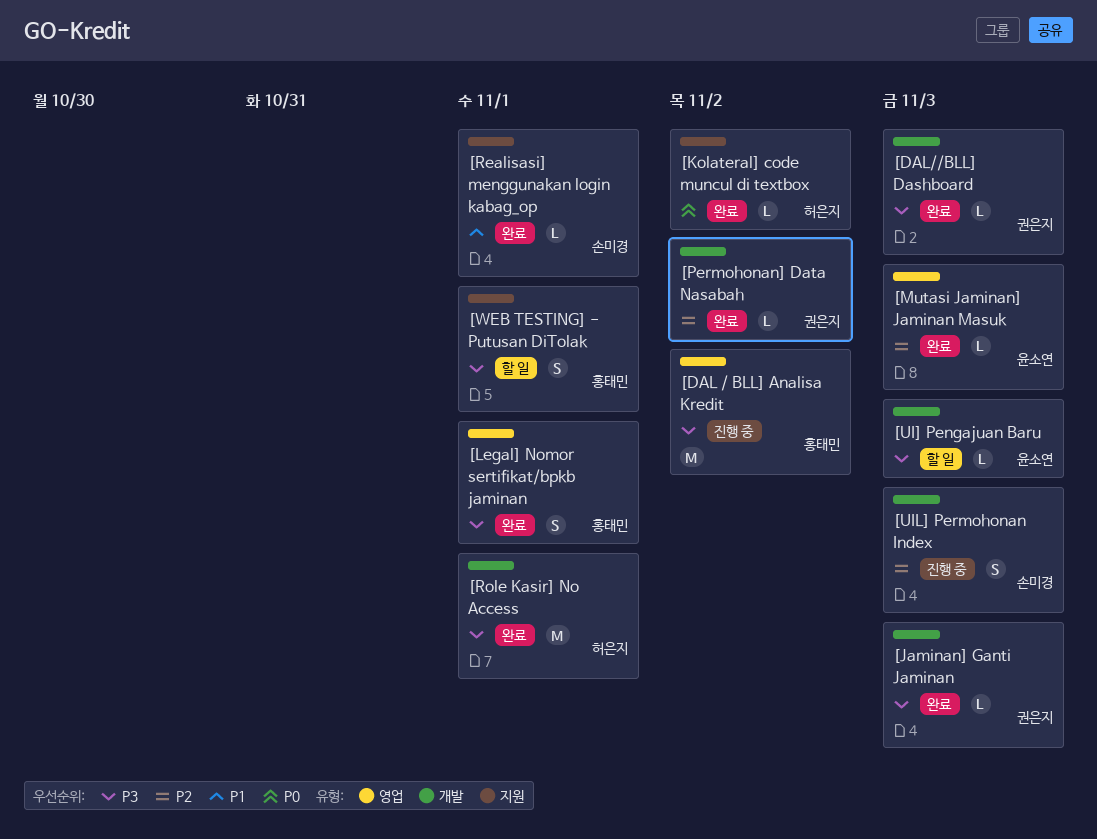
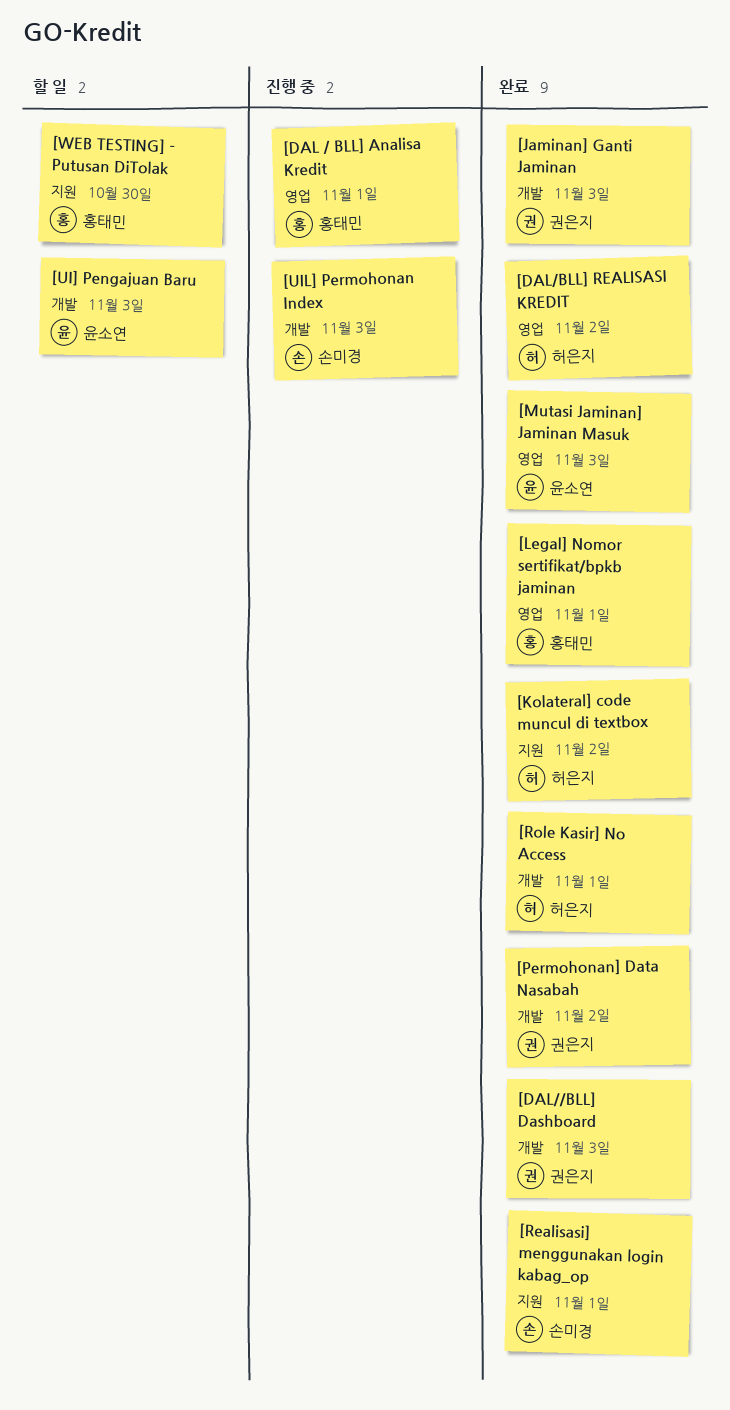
[DAL / BLL] Analisa Kredit, due: Nov 2 -> Nov 1
[DAL/BLL] REALISASI KREDIT: none -> present
[WEB TESTING] - Putusan DiTolak, due: Nov 1 -> Oct 30

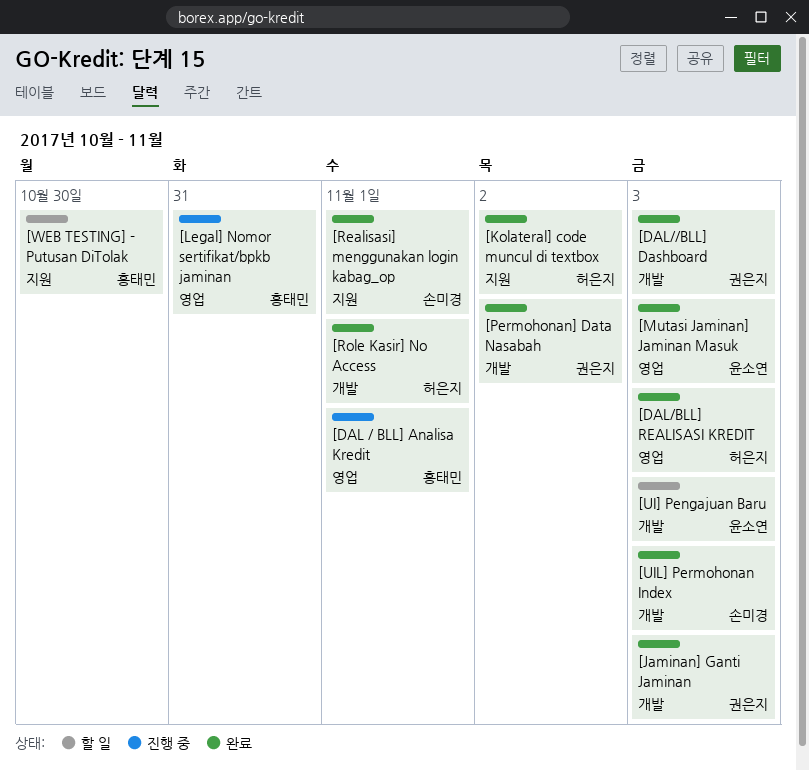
[DAL/BLL] REALISASI KREDIT, due: Nov 2 -> Nov 3
[Legal] Nomor sertifikat/bpkb jaminan, status: 완료 -> 진행 중
[Legal] Nomor sertifikat/bpkb jaminan, due: Nov 1 -> Oct 31
[UIL] Permohonan Index, status: 진행 중 -> 완료

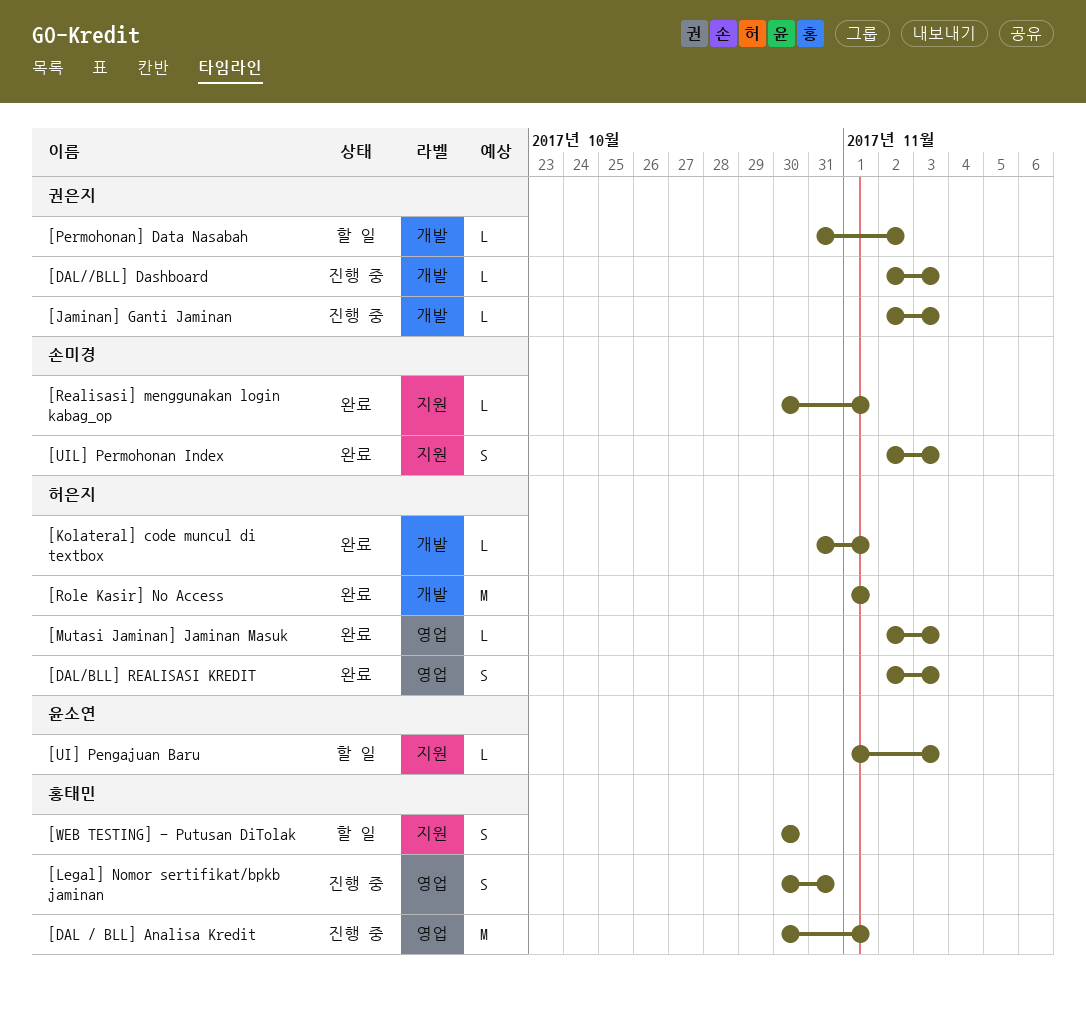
[DAL//BLL] Dashboard, status: 완료 -> 진행 중
[Jaminan] Ganti Jaminan, status: 완료 -> 진행 중
[Kolateral] code muncul di textbox, label: 지원 -> 개발
[Kolateral] code muncul di textbox, due: Nov 2 -> Nov 1
[Mutasi Jaminan] Jaminan Masuk, owner: 윤소연 -> 허은지
[Permohonan] Data Nasabah, status: 완료 -> 할 일
[UI] Pengajuan Baru, label: 개발 -> 지원
[UIL] Permohonan Index, label: 개발 -> 지원

